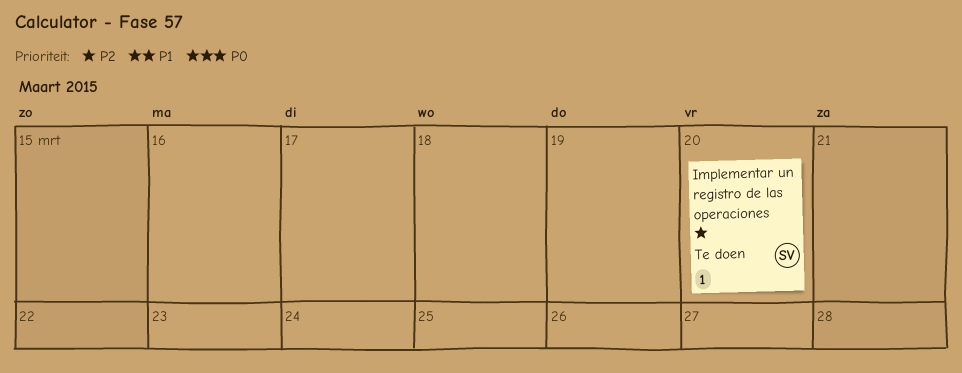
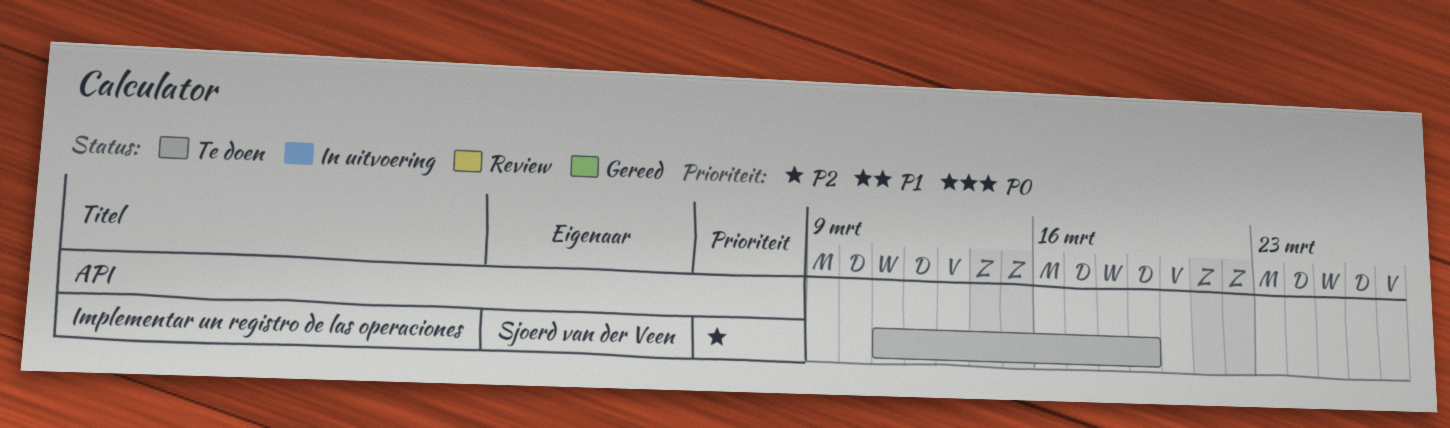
Implementar un registro de las operaciones, due: Mar 20 -> Mar 19

